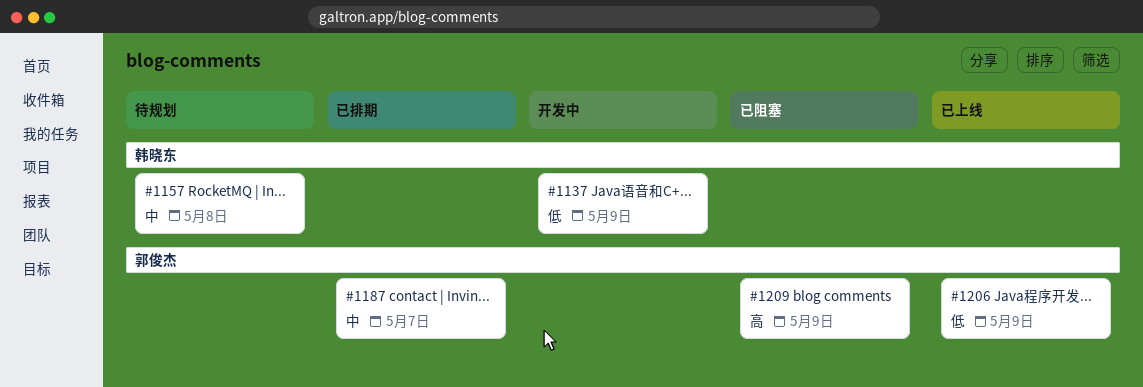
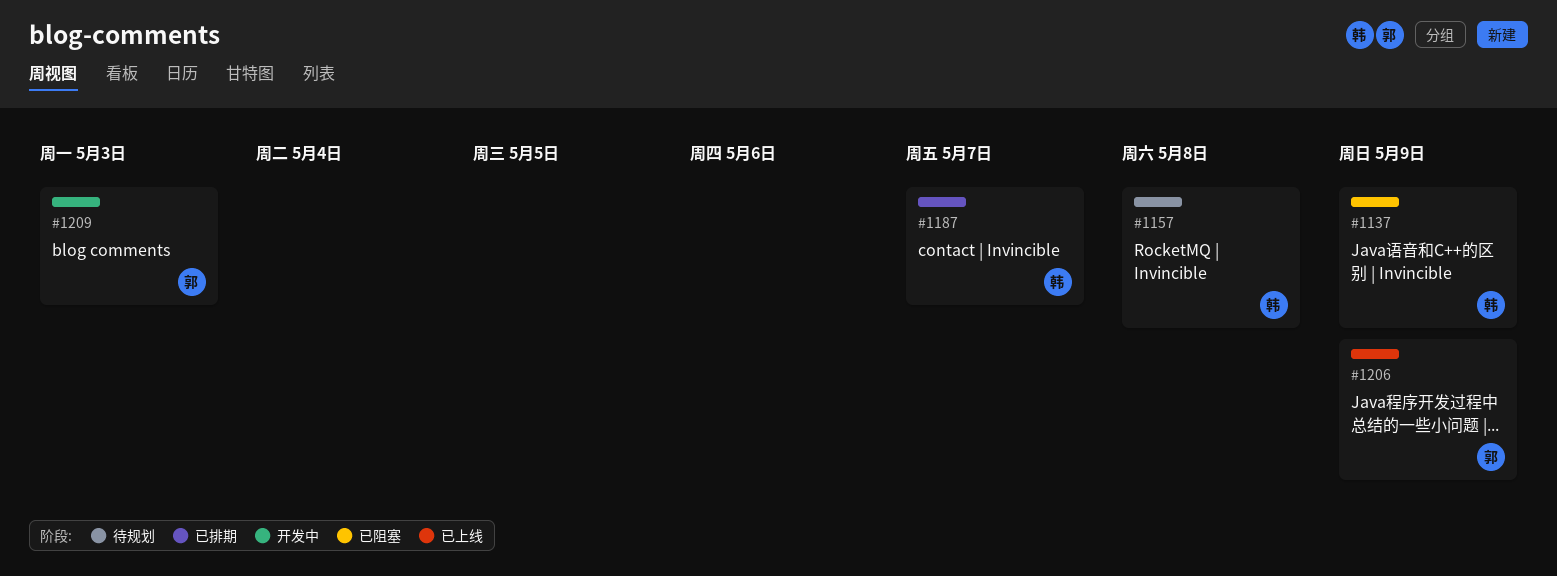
#1137, status: 开发中 -> 已阻塞
#1187, owner: 郭俊杰 -> 韩晓东
#1209, status: 已阻塞 -> 开发中
#1209, due: May 9 -> May 3

